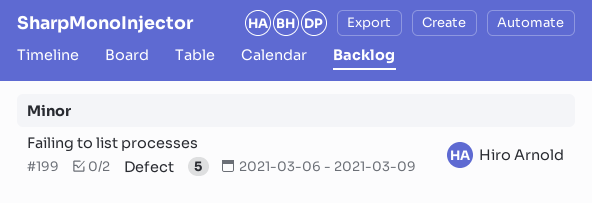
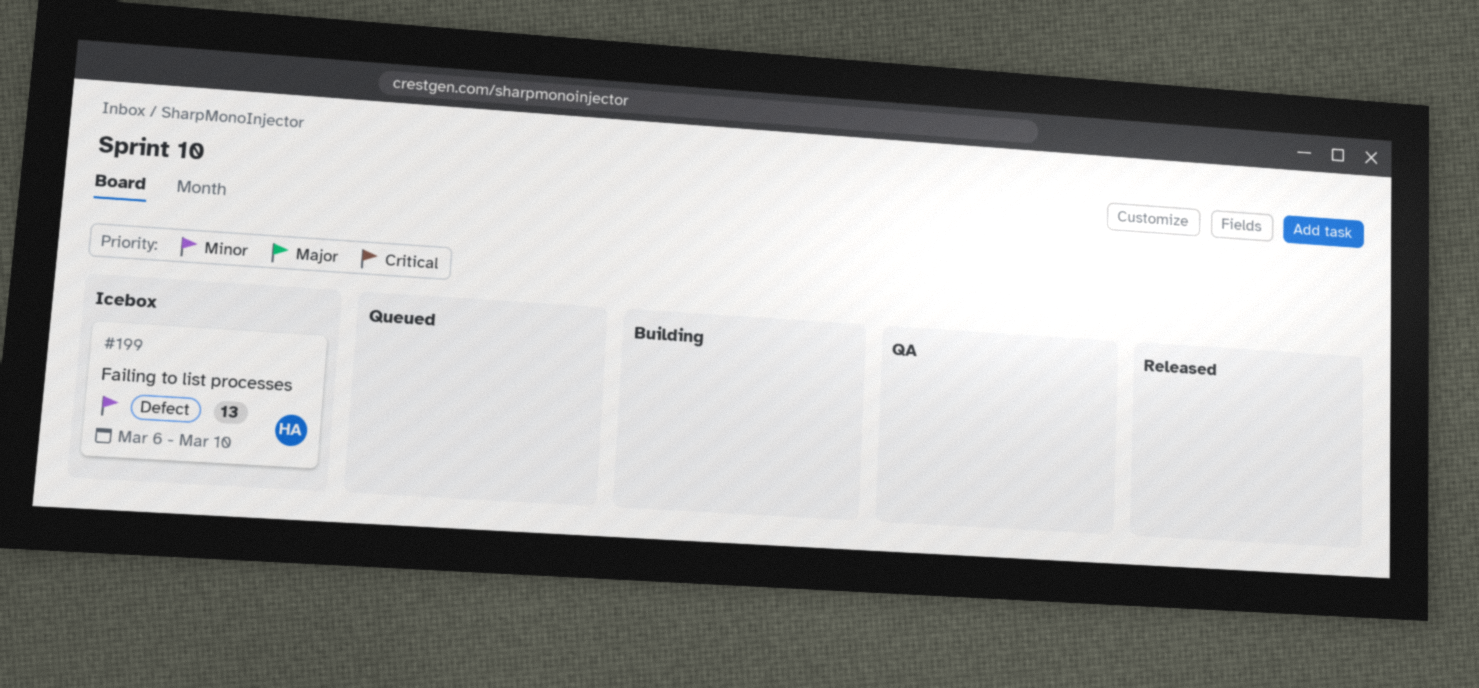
#199, estimate: 5 -> 13
#199, due: Mar 9 -> Mar 10

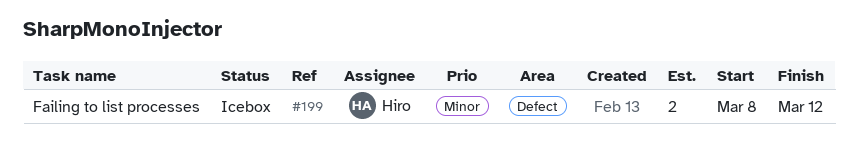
#199, estimate: 13 -> 2
#199, start: Mar 6 -> Mar 8
#199, due: Mar 10 -> Mar 12

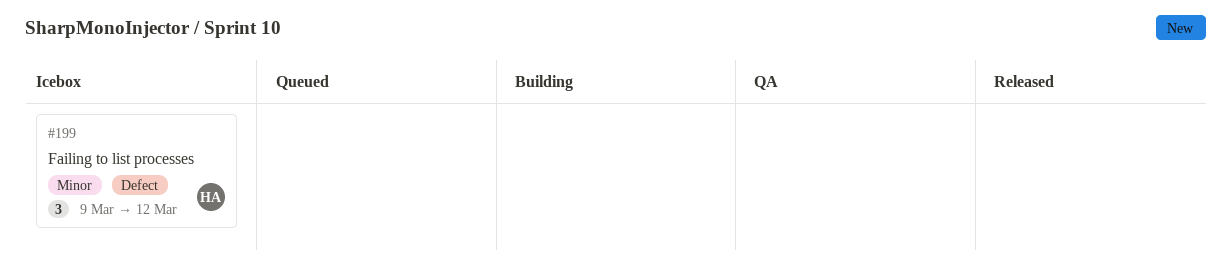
#199, estimate: 2 -> 3
#199, start: Mar 8 -> Mar 9

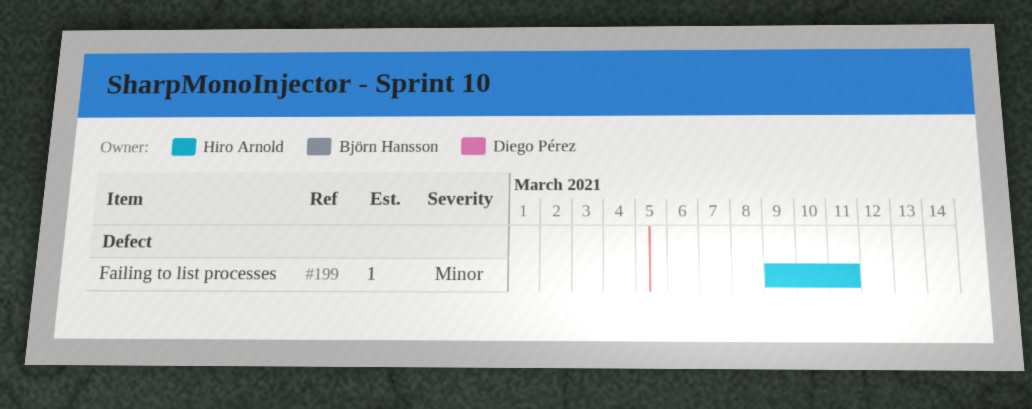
#199, estimate: 3 -> 1
#199, due: Mar 12 -> Mar 11

